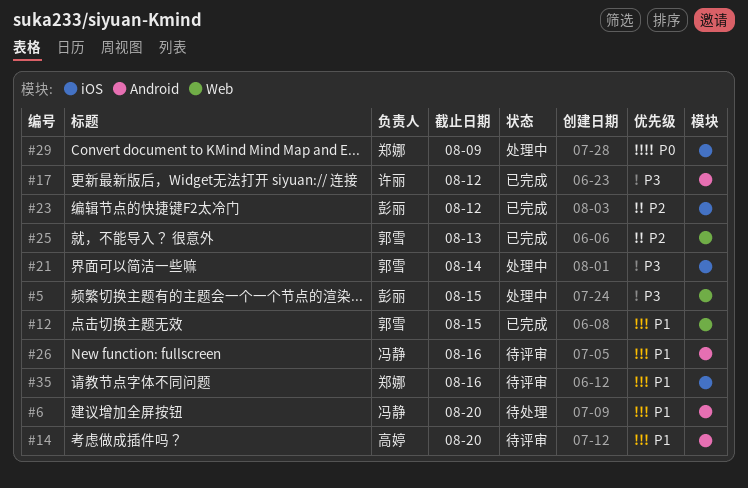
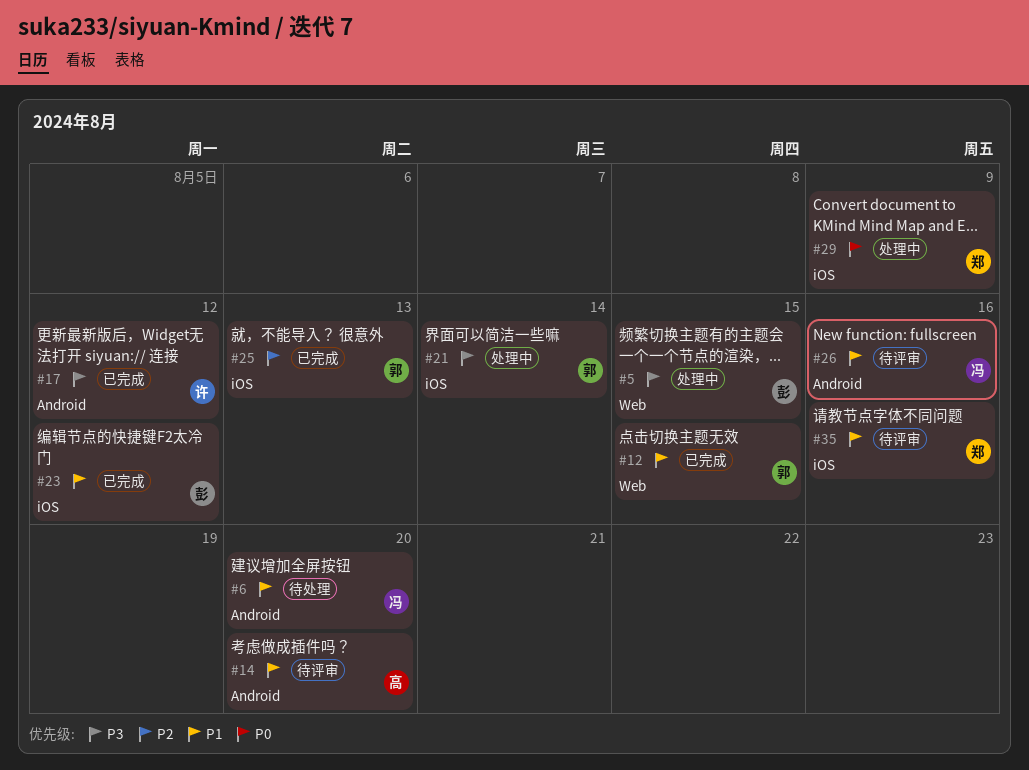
#23, priority: P2 -> P1
#25, label: Web -> iOS

